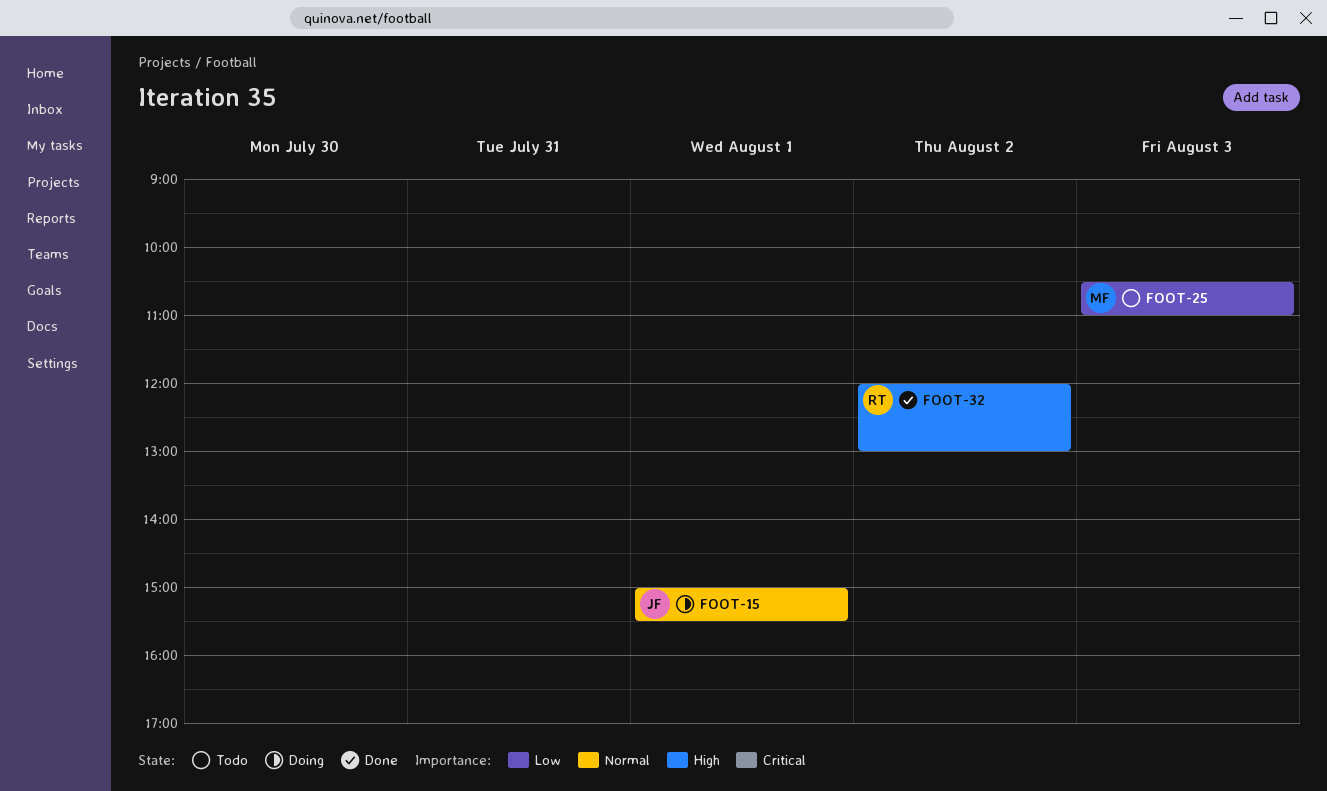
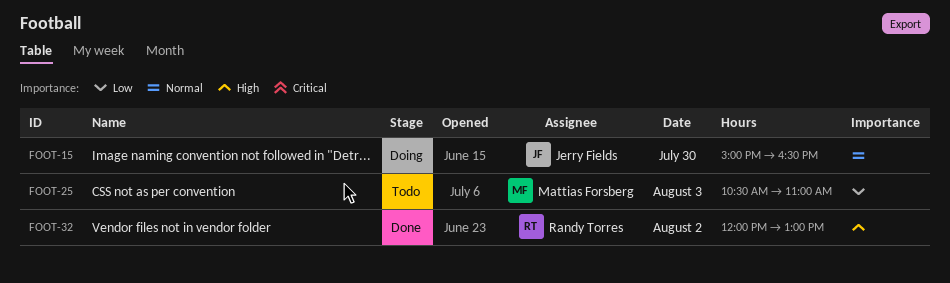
FOOT-15, day: Aug 1 -> Jul 30
FOOT-15, ends: 15:30 -> 16:30

